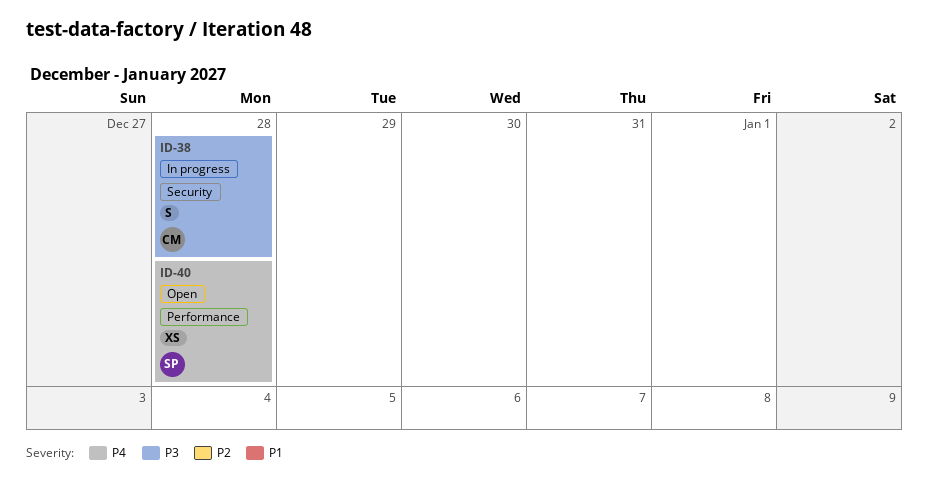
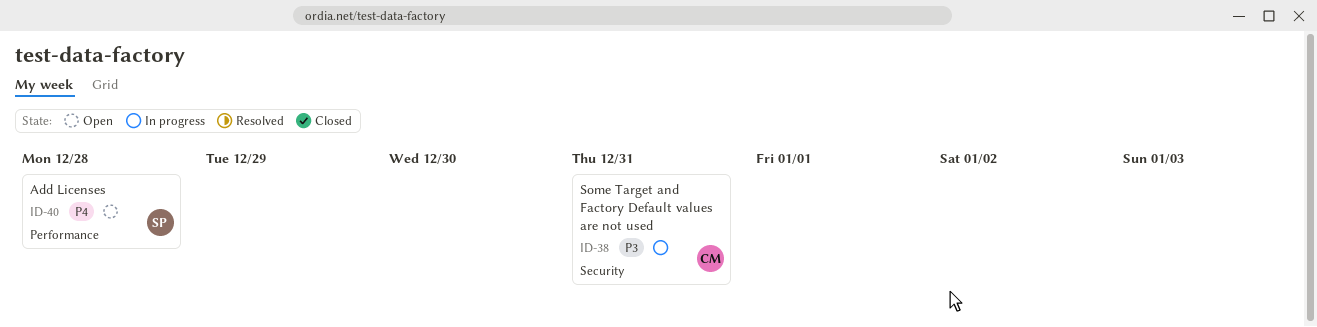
ID-38, due: Dec 28 -> Dec 31

